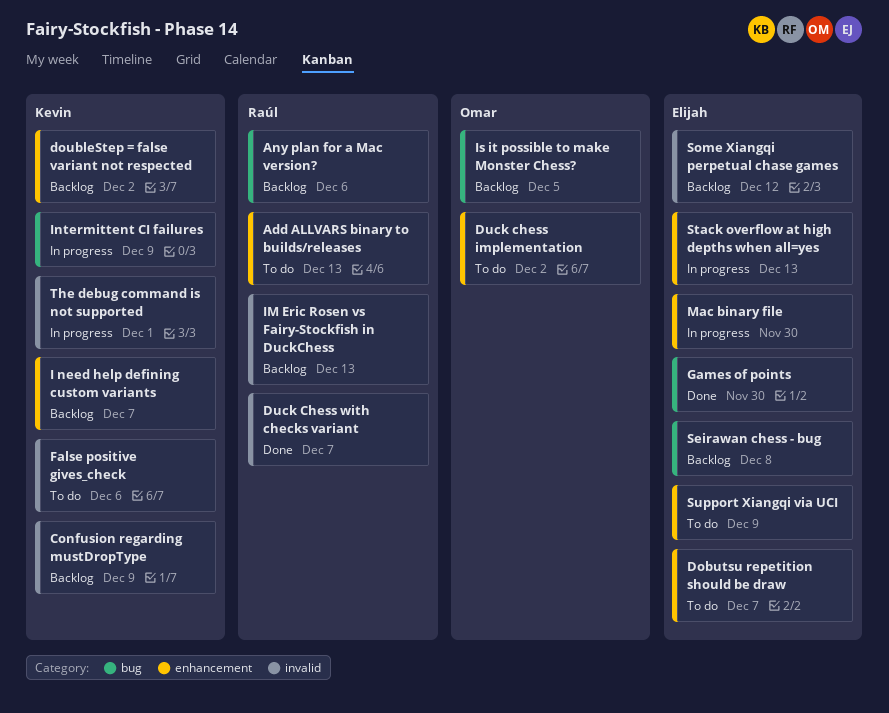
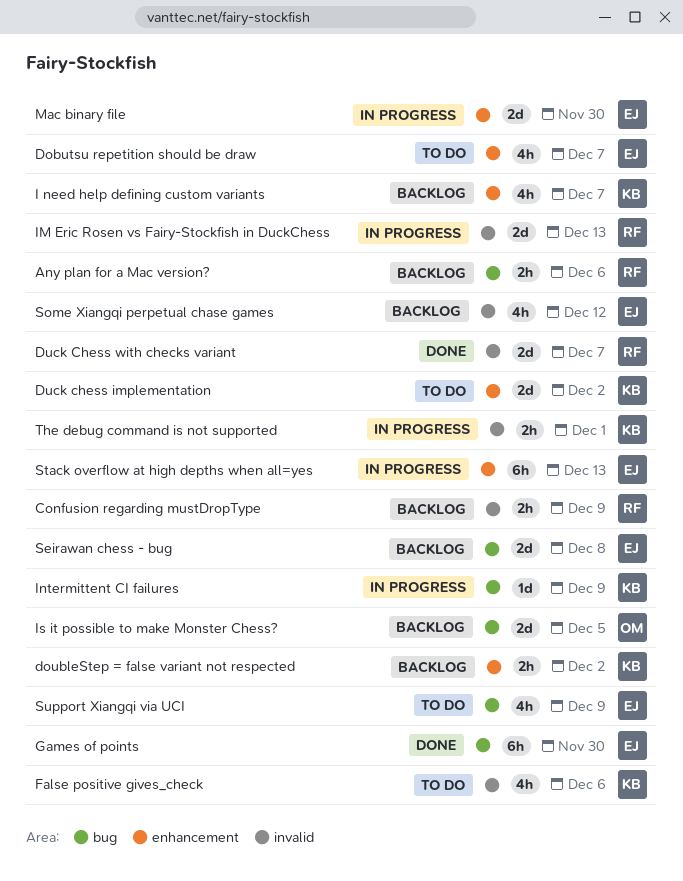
Add ALLVARS binary to builds/releases: present -> none
Confusion regarding mustDropType, owner: Kevin -> Raúl
Duck chess implementation, owner: Omar -> Kevin
IM Eric Rosen vs Fairy-Stockfish in DuckChess, status: Backlog -> In progress
Support Xiangqi via UCI, label: enhancement -> bug

